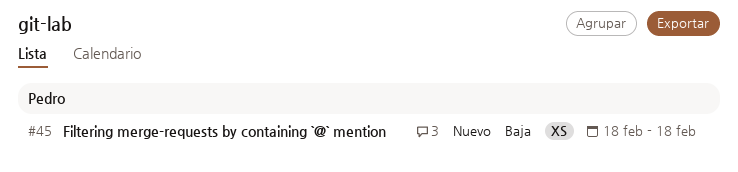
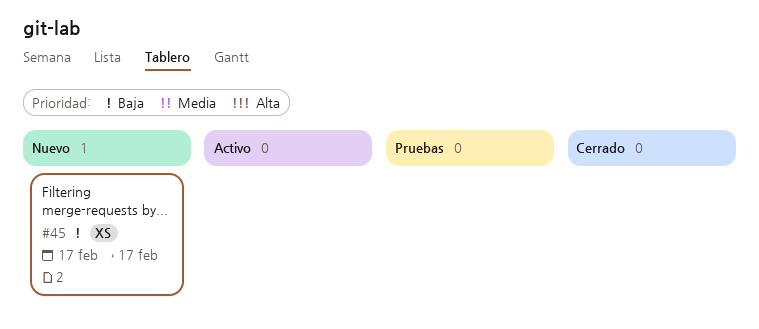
#45, start: Feb 18 -> Feb 17
#45, due: Feb 18 -> Feb 17

